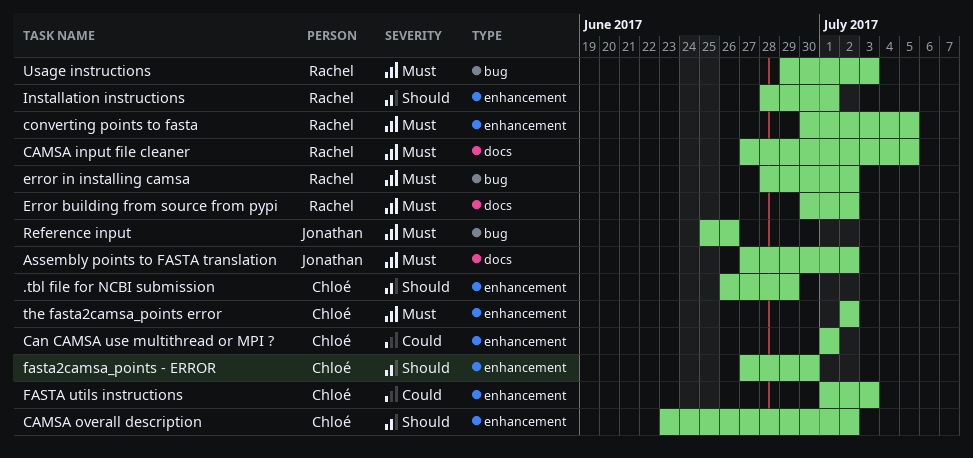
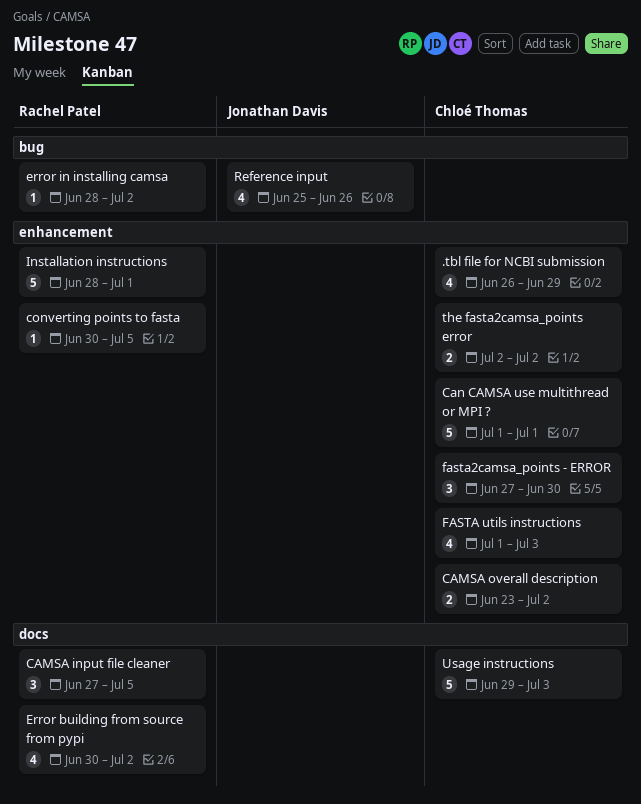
Assembly points to FASTA translation: present -> none
Usage instructions, owner: Rachel Patel -> Chloé Thomas
Usage instructions, label: bug -> docs

